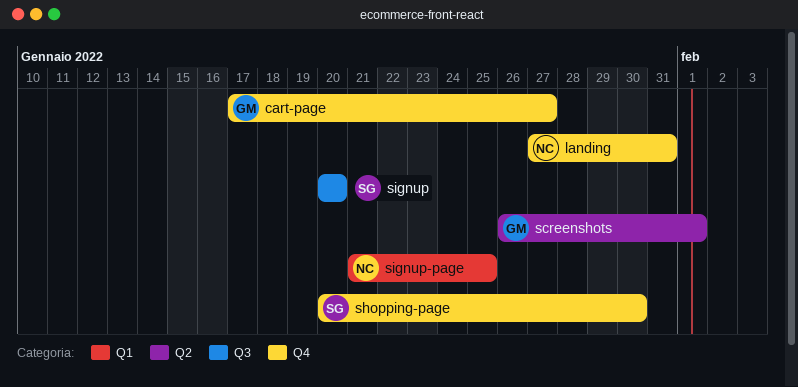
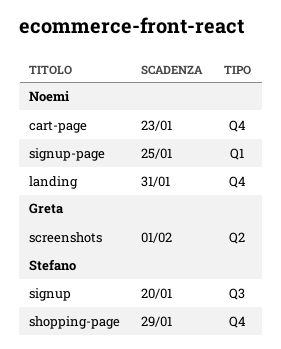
cart-page, owner: Greta -> Noemi
cart-page, due: Jan 27 -> Jan 23
shopping-page, due: Jan 30 -> Jan 29

